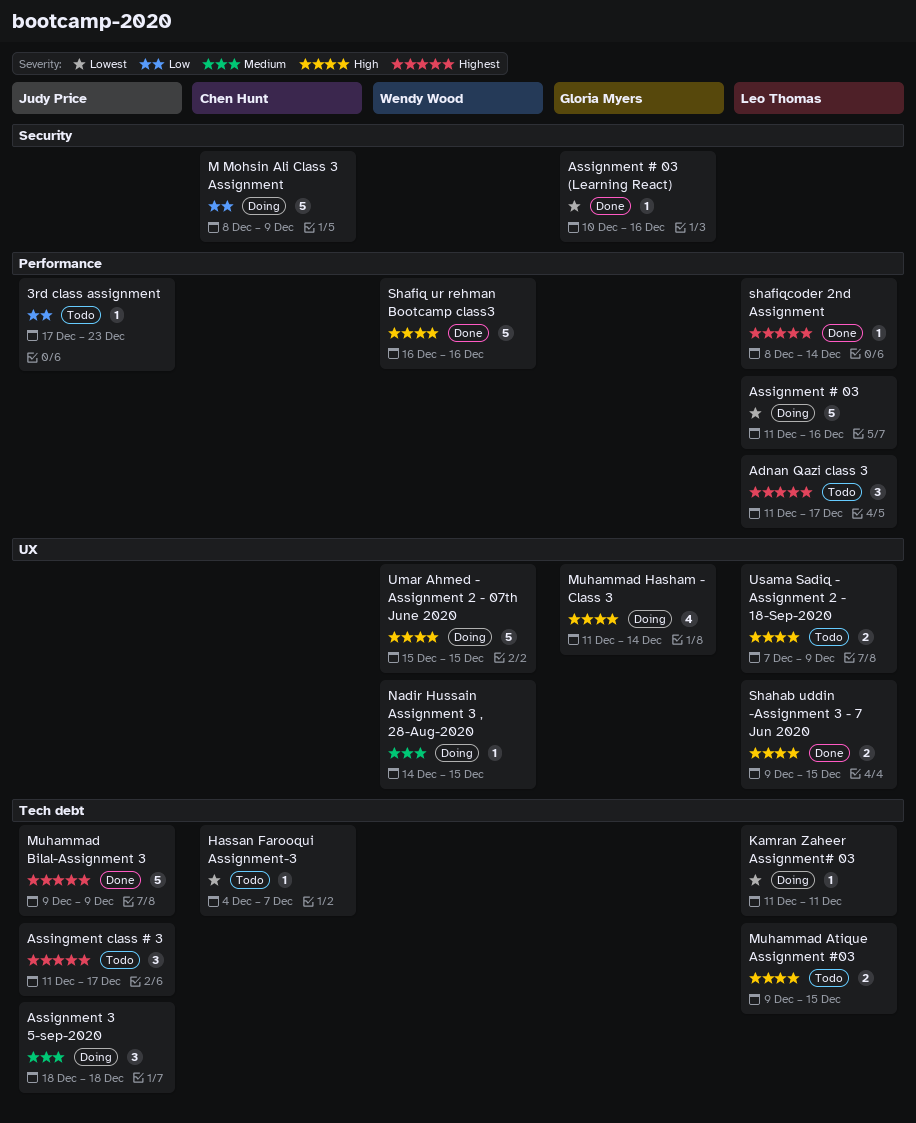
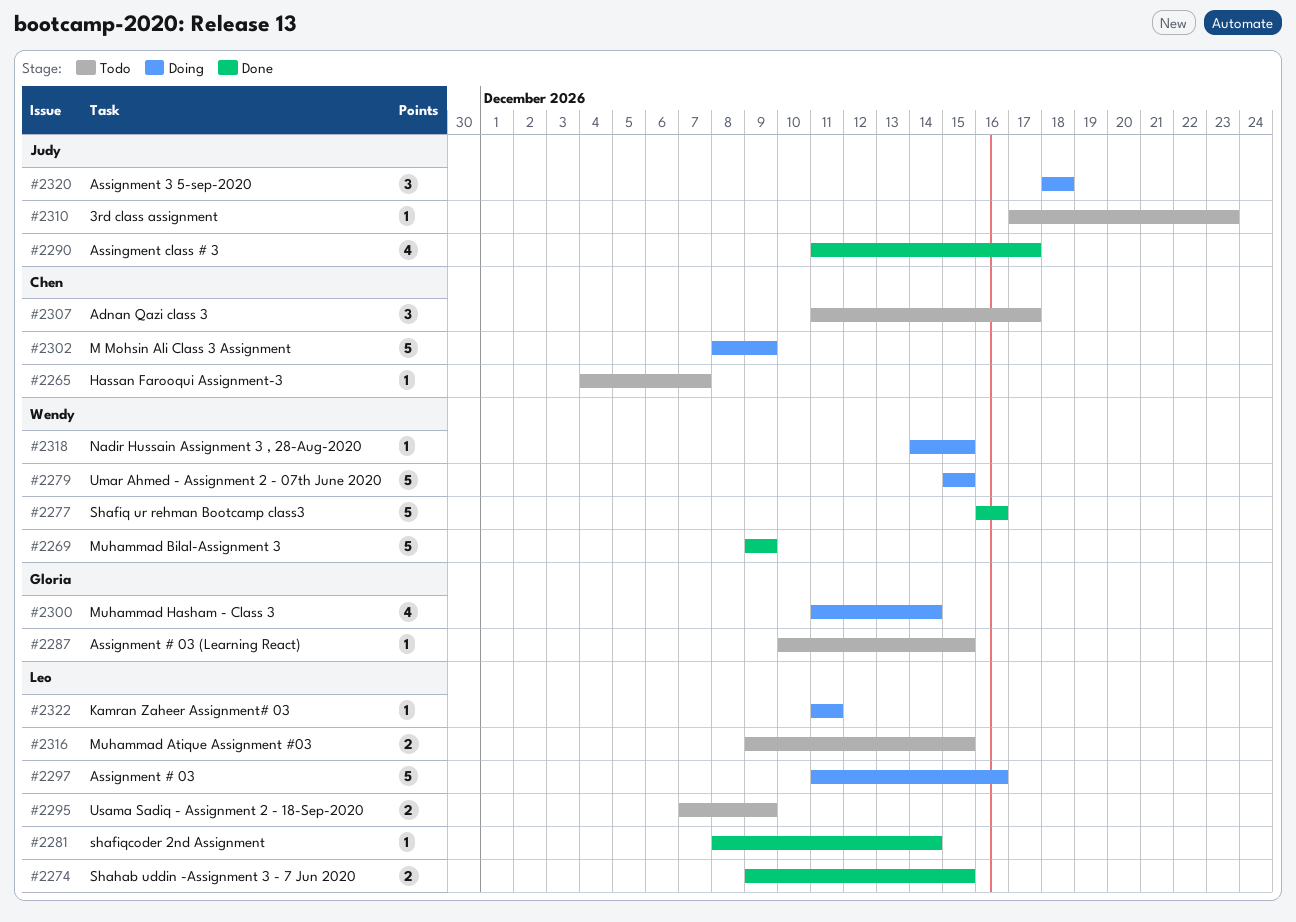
Adnan Qazi class 3, owner: Leo Thomas -> Chen Hunt
Assignment # 03 (Learning React), status: Done -> Todo
Assignment # 03 (Learning React), due: Dec 16 -> Dec 15
Assingment class # 3, status: Todo -> Done
Assingment class # 3, estimate: 3 -> 4
Muhammad Bilal-Assignment 3, owner: Judy Price -> Wendy Wood

